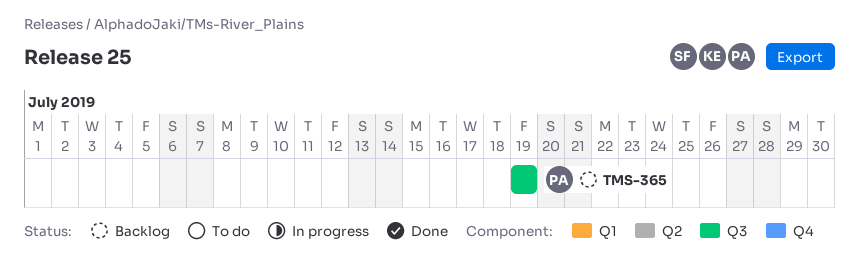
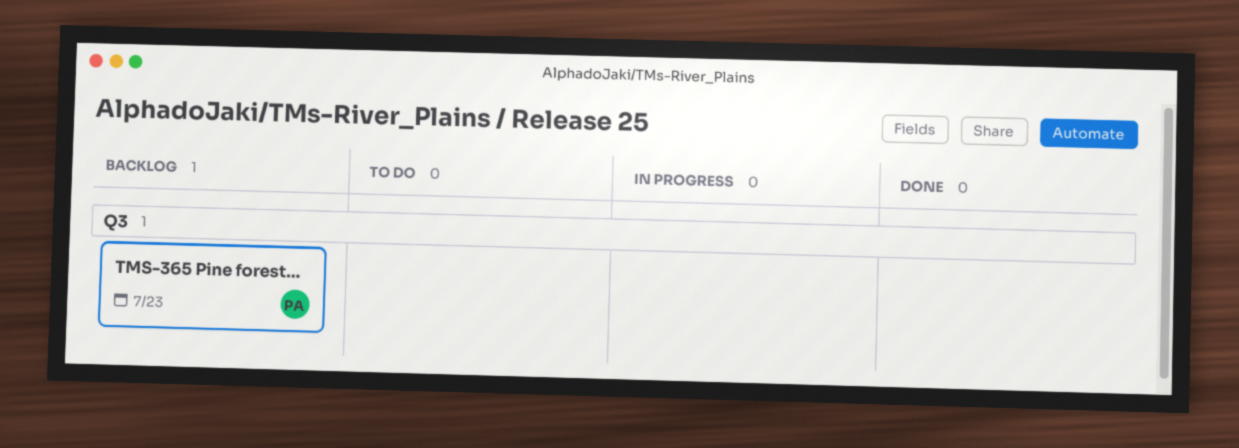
TMS-365, due: Jul 19 -> Jul 23

